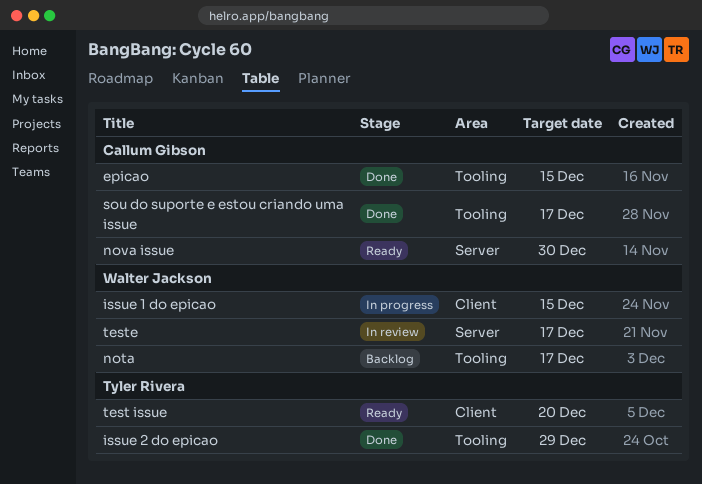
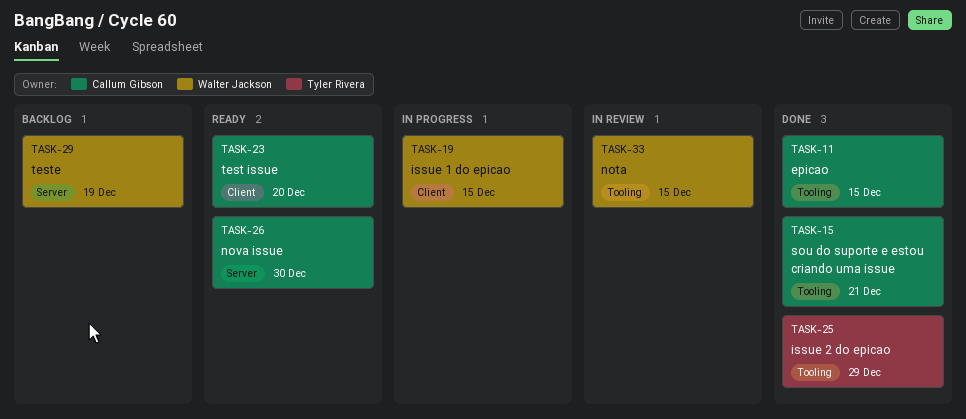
nota, status: Backlog -> In review
nota, due: Dec 17 -> Dec 15
sou do suporte e estou criando uma issue, due: Dec 17 -> Dec 21
test issue, owner: Tyler Rivera -> Callum Gibson
teste, status: In review -> Backlog
teste, due: Dec 17 -> Dec 19

